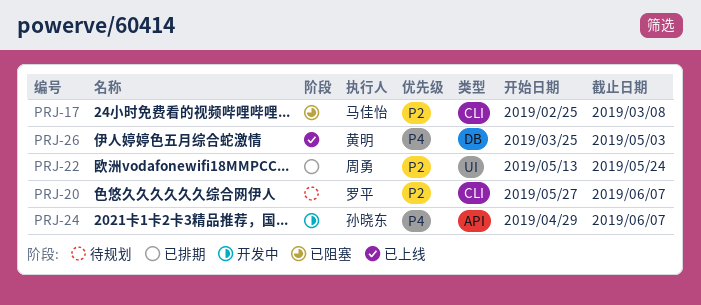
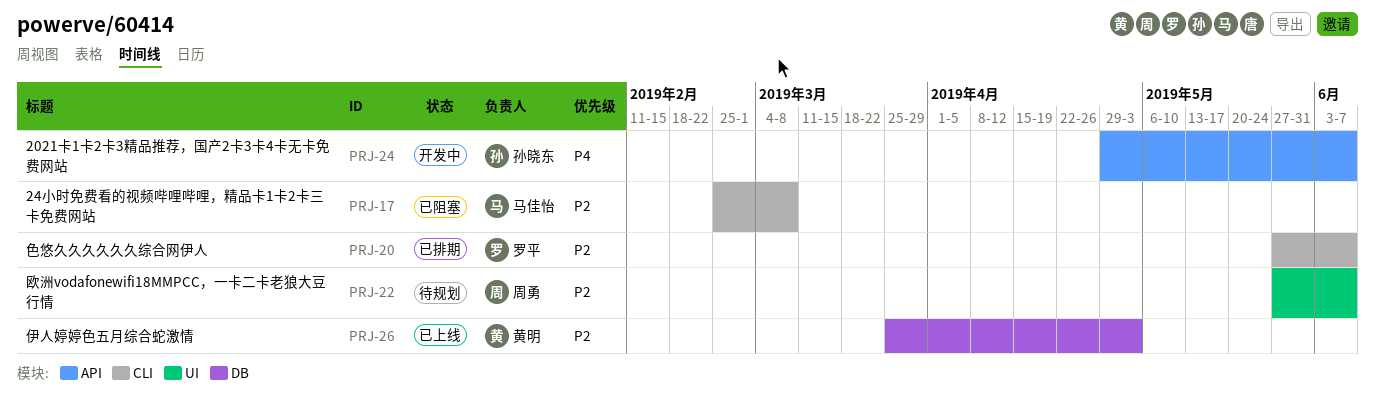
PRJ-20, status: 待规划 -> 已排期
PRJ-22, status: 已排期 -> 待规划
PRJ-22, start: May 13 -> May 27
PRJ-22, due: May 24 -> Jun 7
PRJ-26, priority: P4 -> P2

